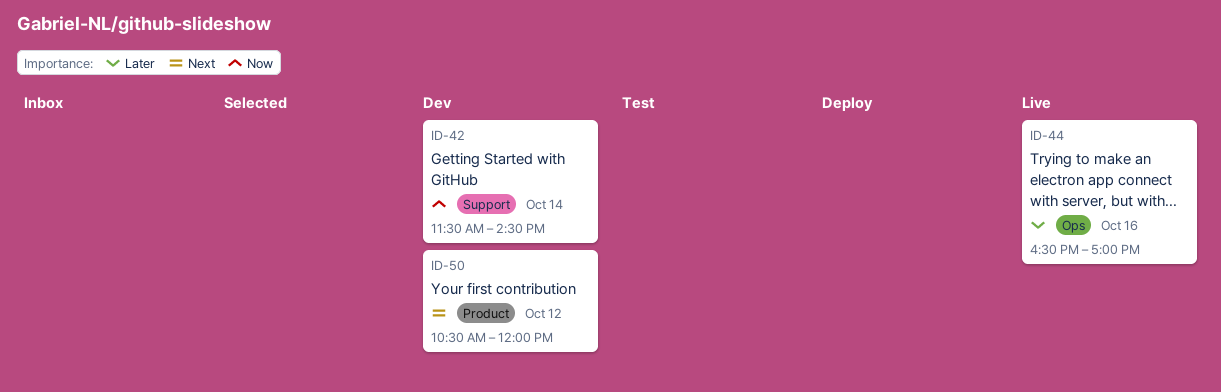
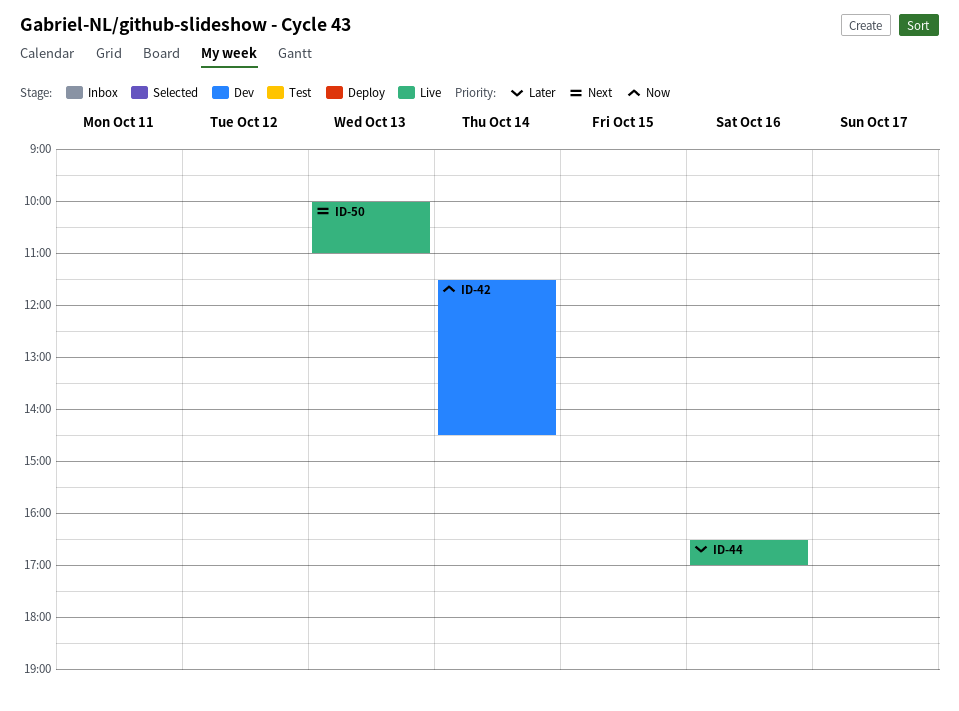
ID-50, status: Dev -> Live
ID-50, day: Oct 12 -> Oct 13
ID-50, begins: 10:30 -> 10:00
ID-50, ends: 12:00 -> 11:00

